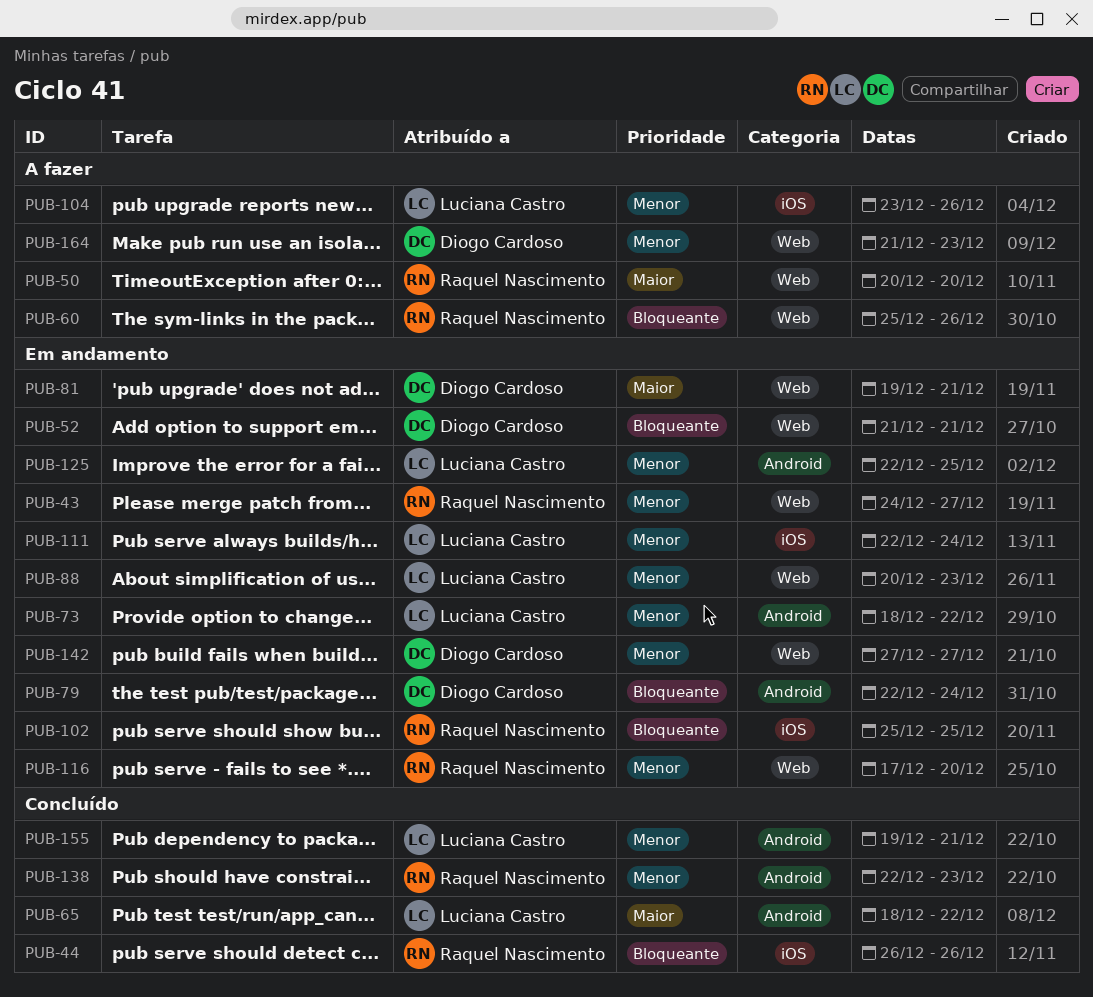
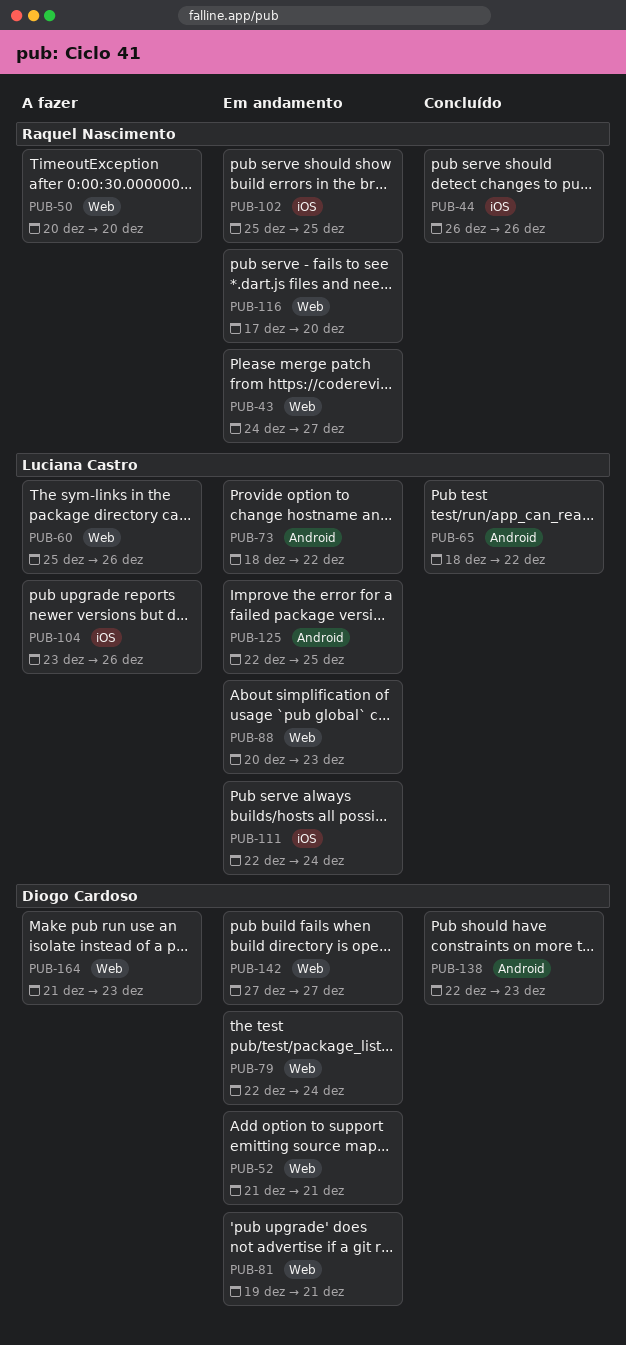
PUB-60, owner: Raquel Nascimento -> Luciana Castro
PUB-79, label: Android -> Web
PUB-138, owner: Raquel Nascimento -> Diogo Cardoso
PUB-155: present -> none

